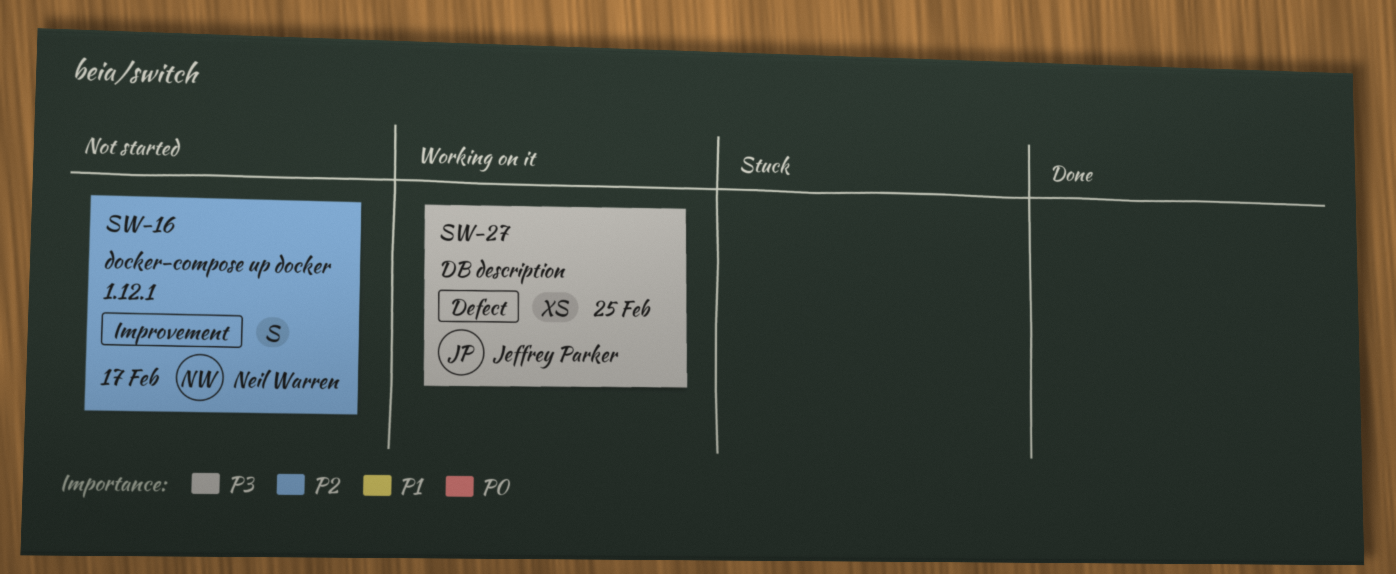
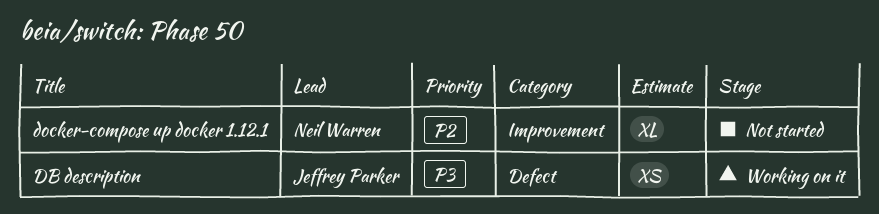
docker-compose up docker 1.12.1, estimate: S -> XL

